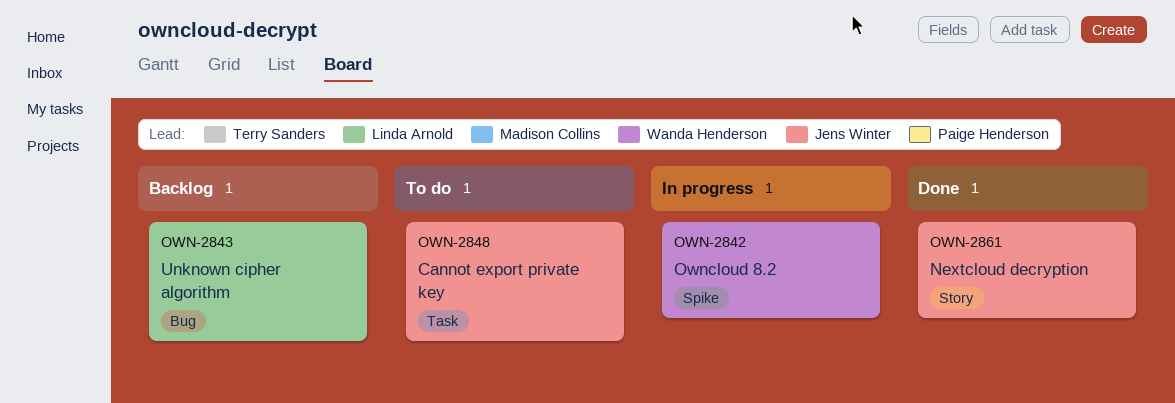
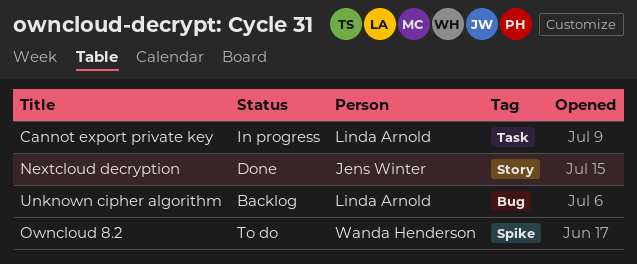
Cannot export private key, status: To do -> In progress
Cannot export private key, owner: Jens Winter -> Linda Arnold
Owncloud 8.2, status: In progress -> To do

